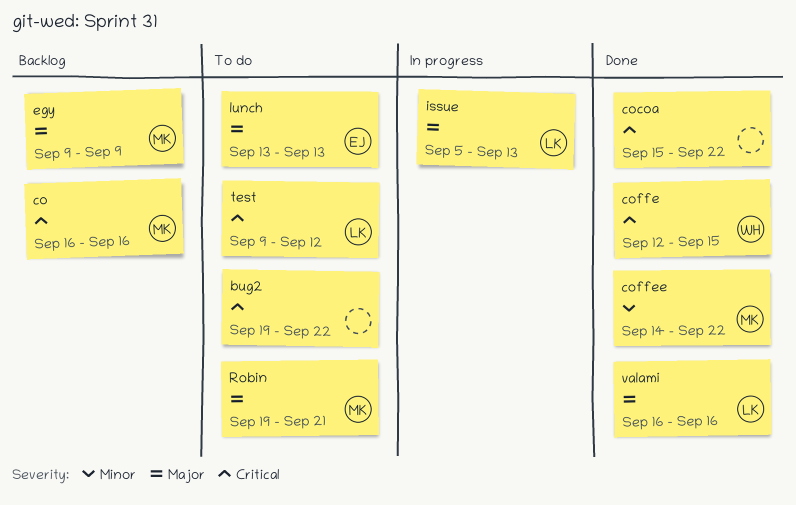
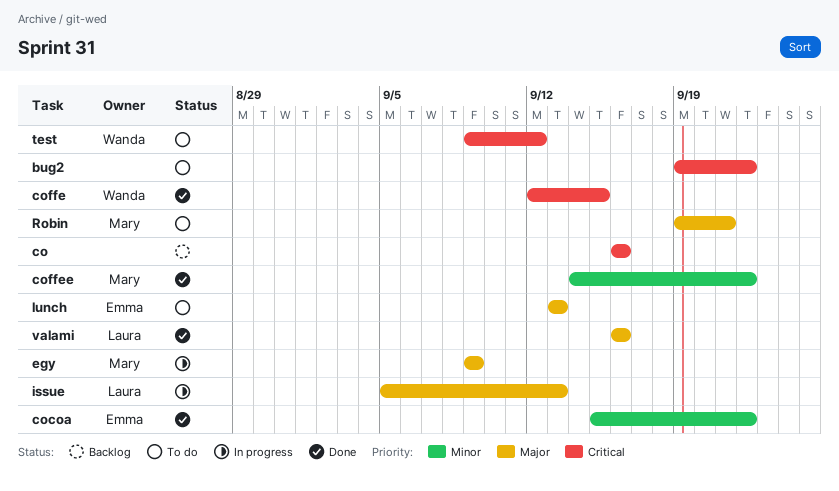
co, owner: Mary -> none
cocoa, owner: none -> Emma
cocoa, priority: Critical -> Minor
egy, status: Backlog -> In progress
test, owner: Laura -> Wanda

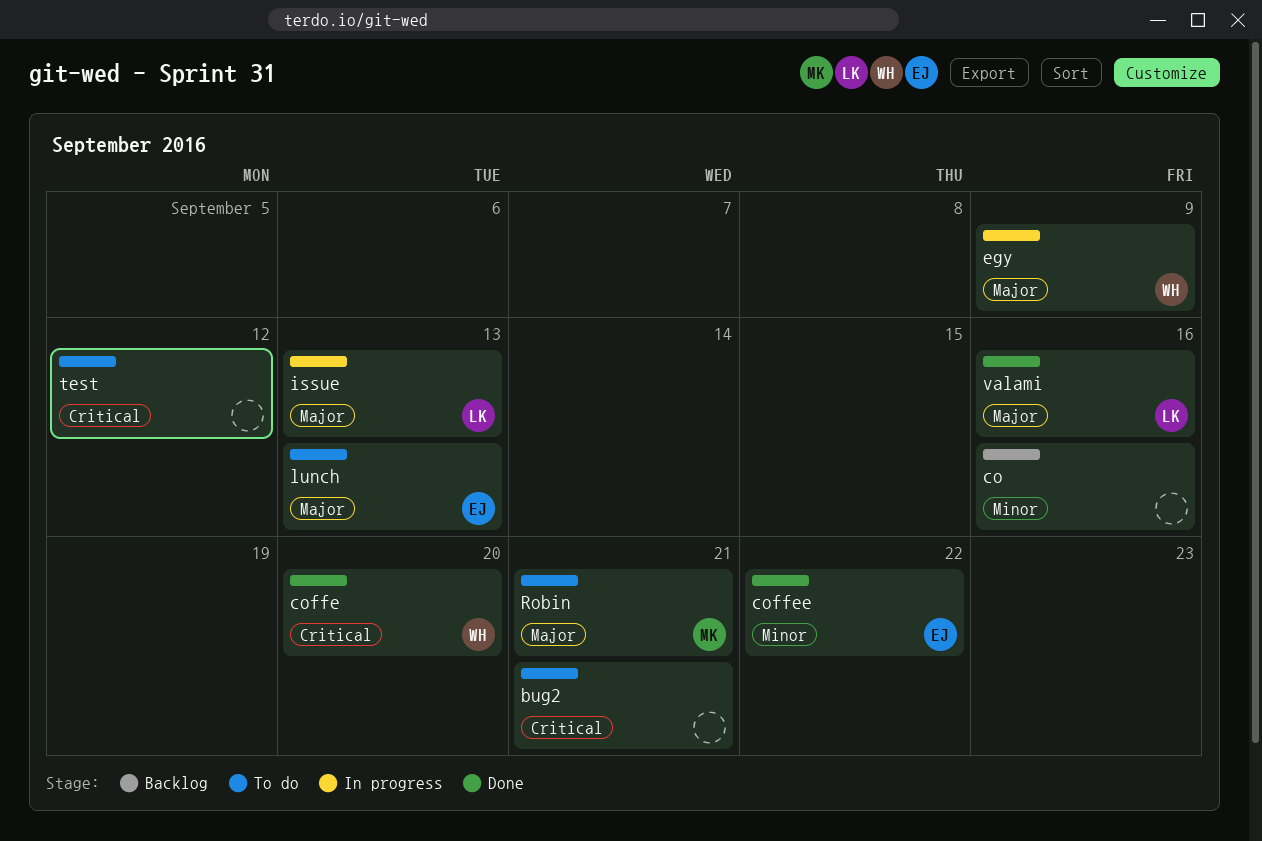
bug2, due: Sep 22 -> Sep 21
co, priority: Critical -> Minor
cocoa: present -> none
coffe, due: Sep 15 -> Sep 20
coffee, owner: Mary -> Emma
egy, owner: Mary -> Wanda
test, owner: Wanda -> none

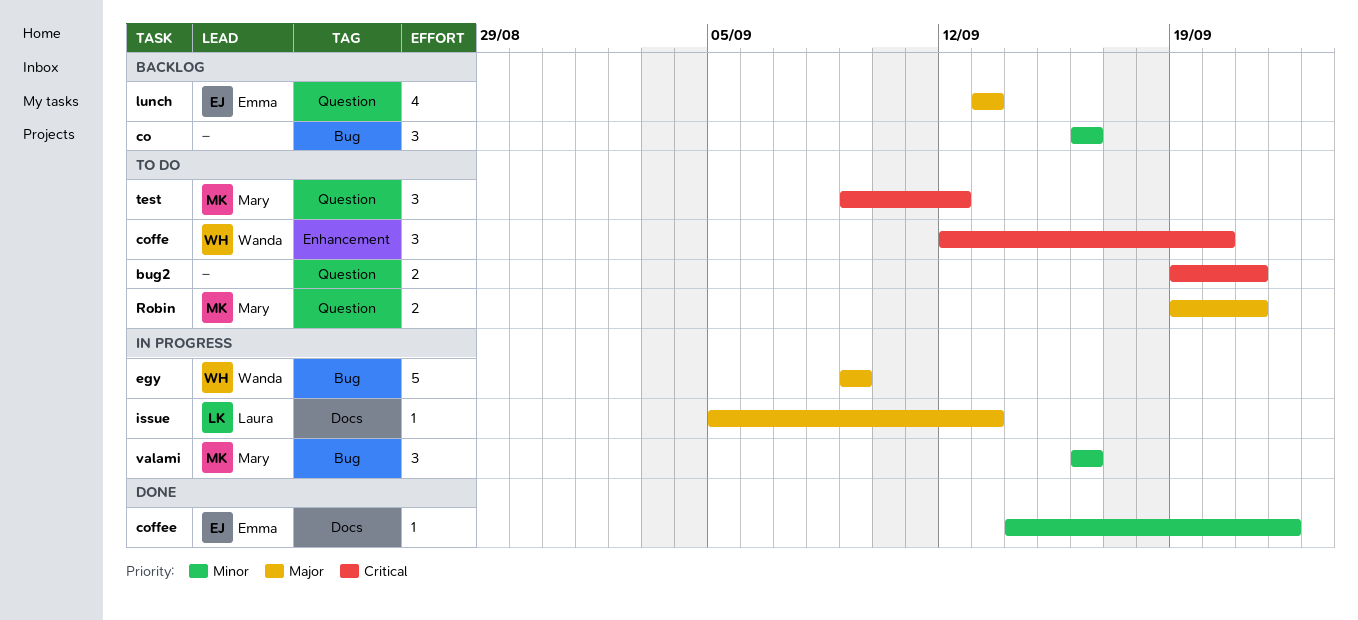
coffe, status: Done -> To do
lunch, status: To do -> Backlog
test, owner: none -> Mary
valami, status: Done -> In progress
valami, owner: Laura -> Mary
valami, priority: Major -> Minor

